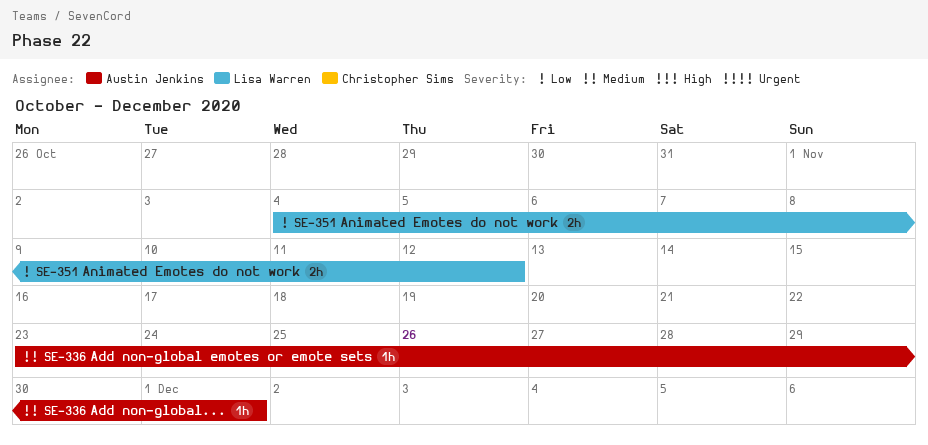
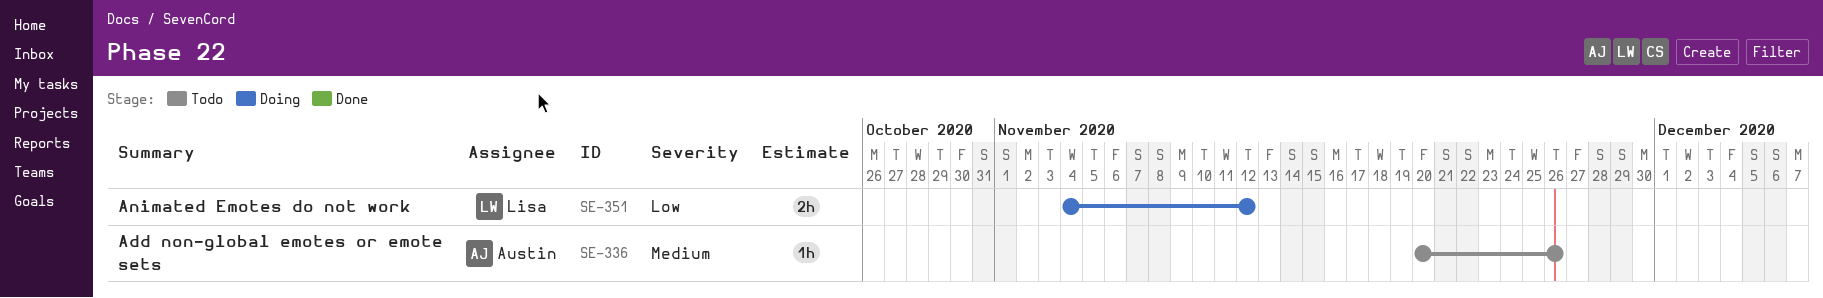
SE-336, start: Nov 23 -> Nov 20
SE-336, due: Dec 1 -> Nov 26

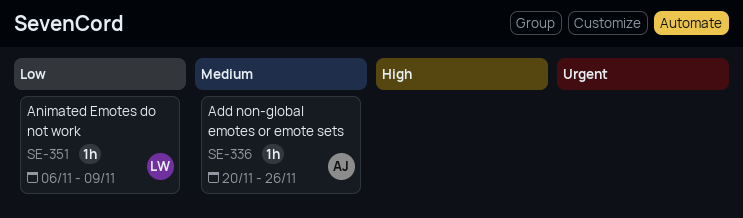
SE-351, estimate: 2h -> 1h
SE-351, start: Nov 4 -> Nov 6
SE-351, due: Nov 12 -> Nov 9

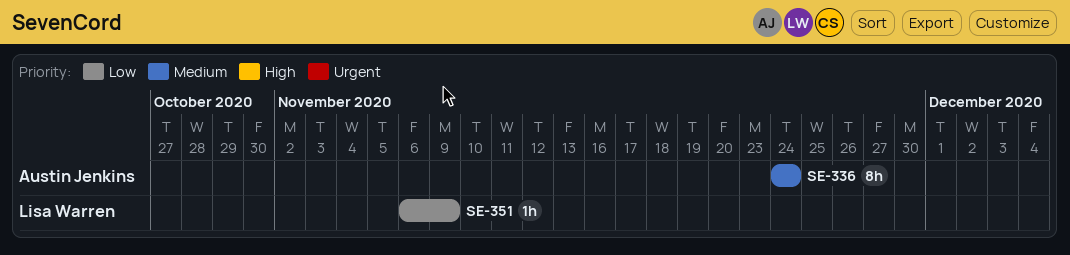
SE-336, estimate: 1h -> 8h
SE-336, start: Nov 20 -> Nov 24
SE-336, due: Nov 26 -> Nov 24

